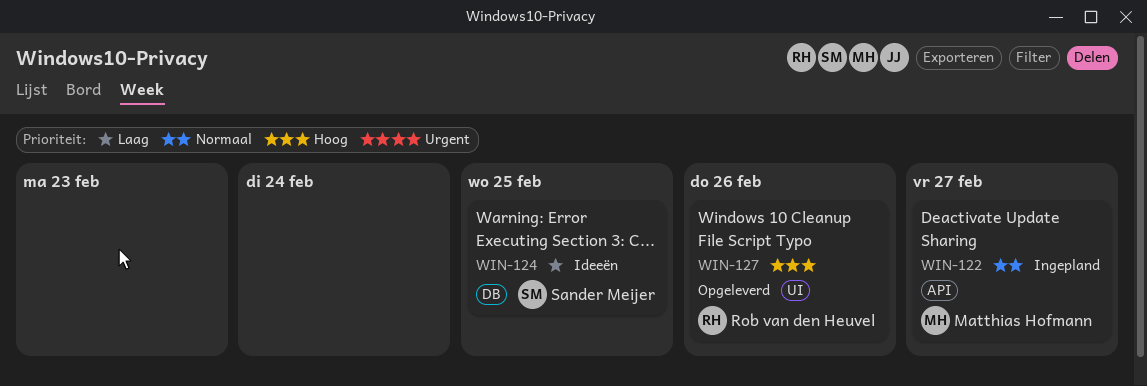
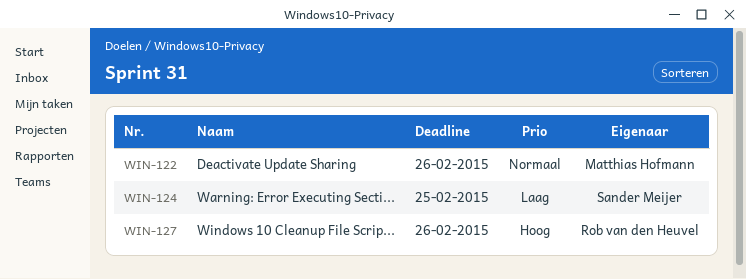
WIN-122, due: Feb 27 -> Feb 26

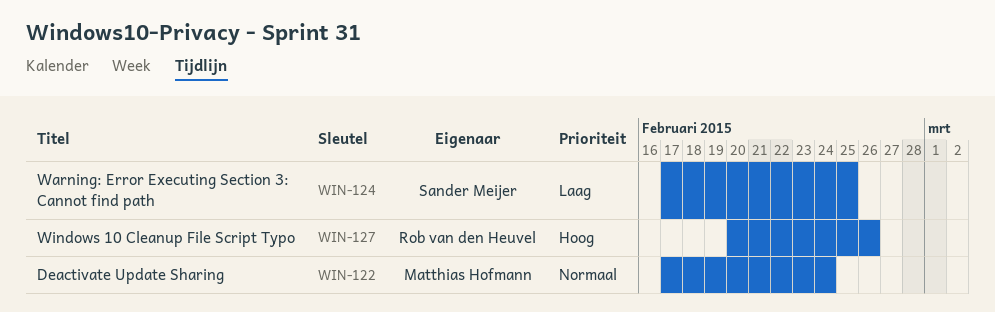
WIN-122, due: Feb 26 -> Feb 24

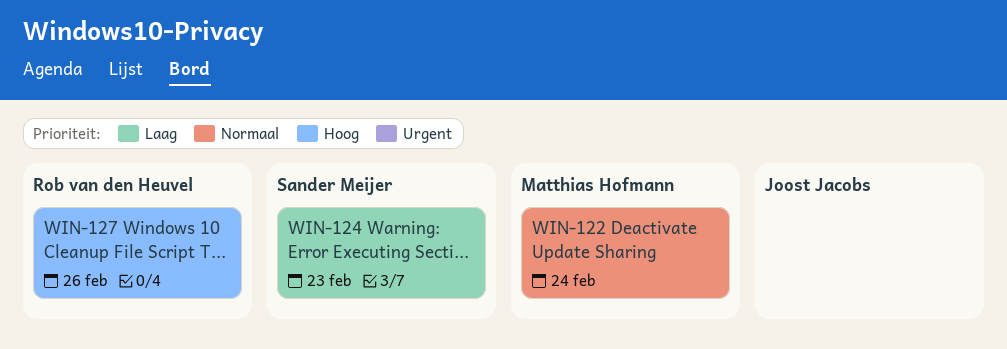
WIN-124, due: Feb 25 -> Feb 23

